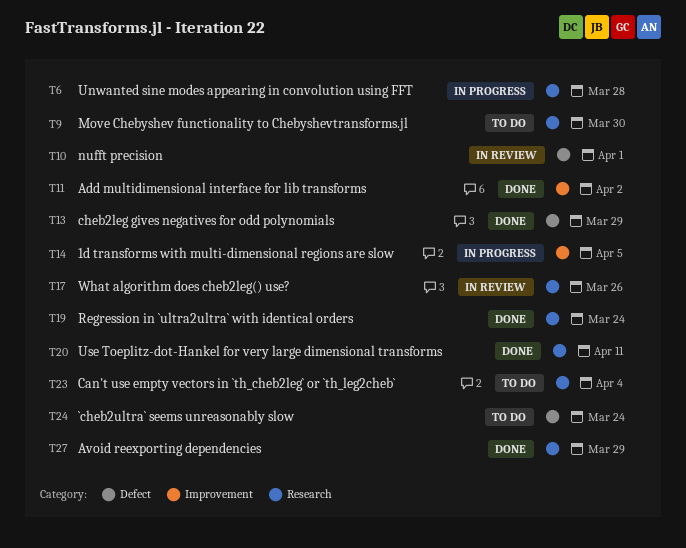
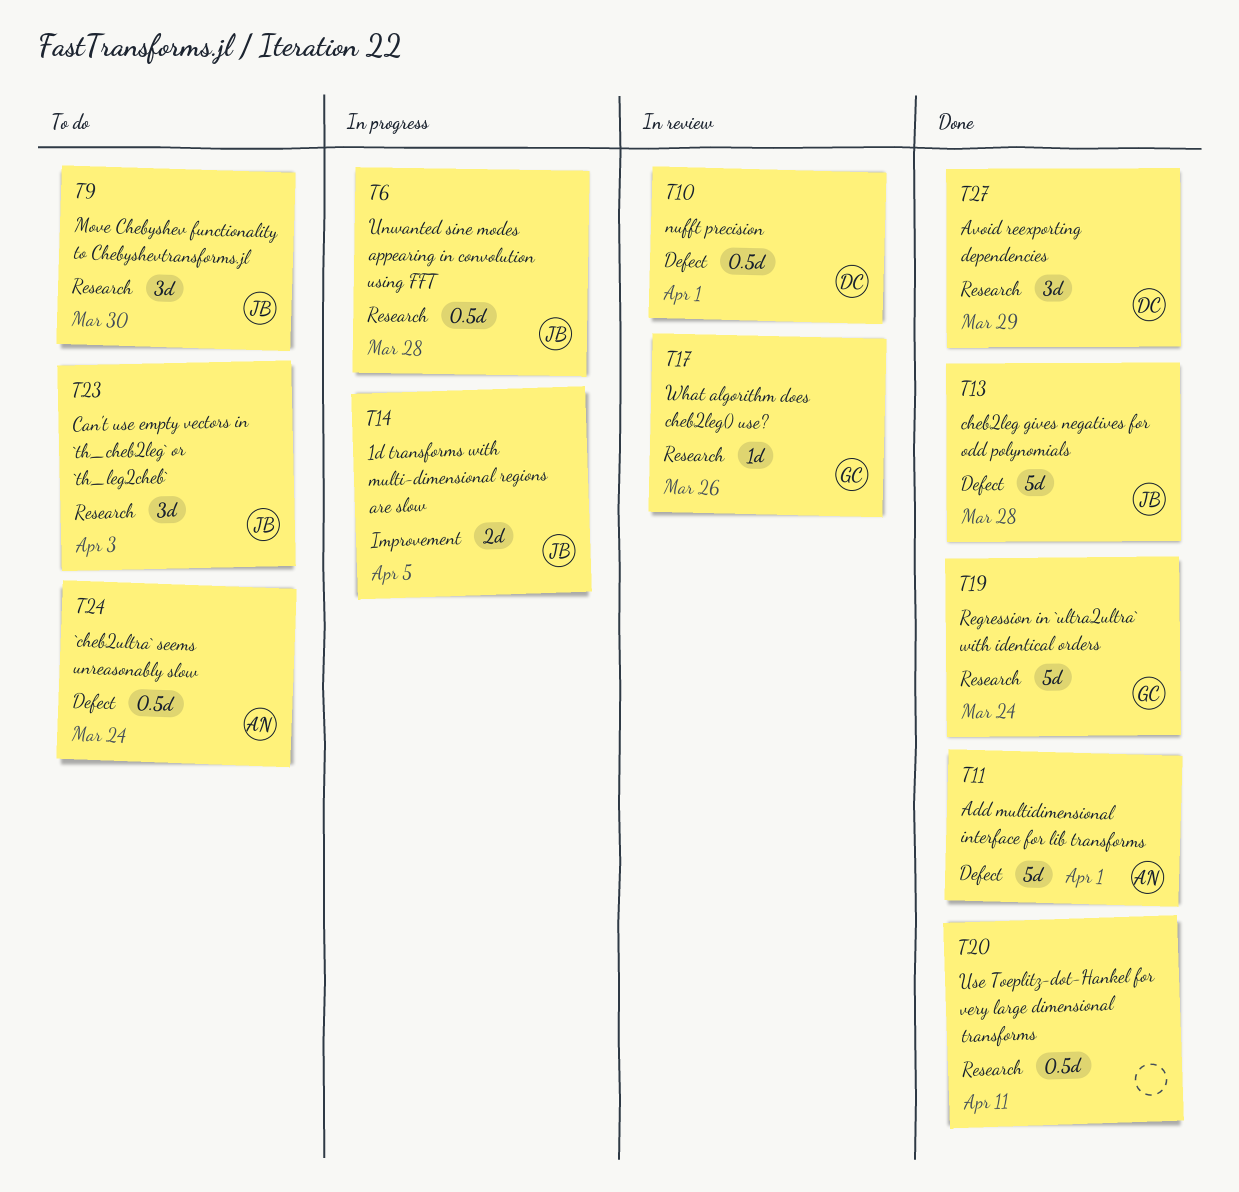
T11, label: Improvement -> Defect
T11, due: Apr 2 -> Apr 1
T13, due: Mar 29 -> Mar 28
T23, due: Apr 4 -> Apr 3

